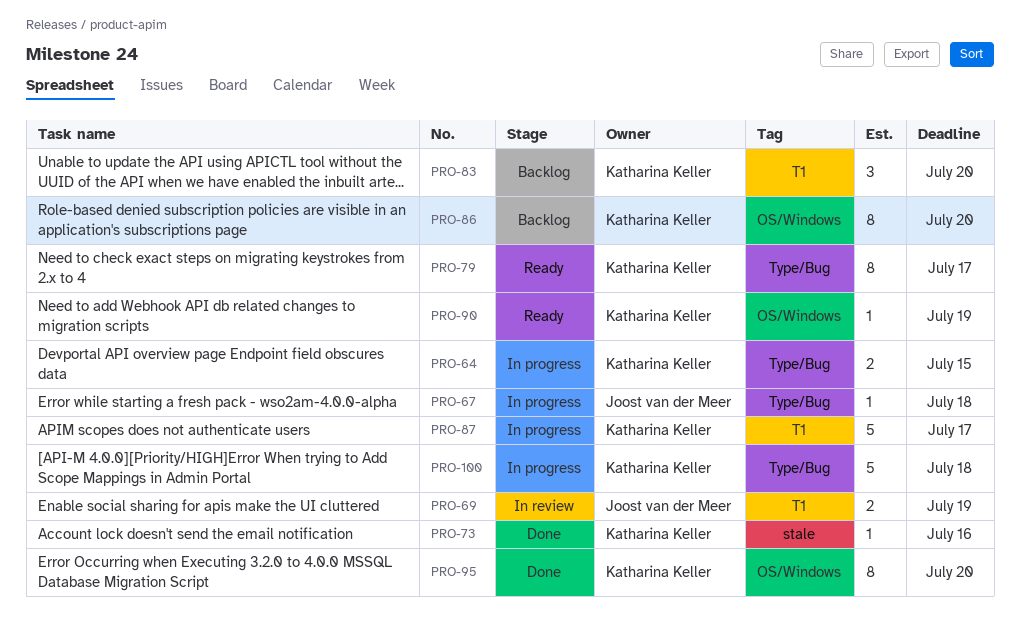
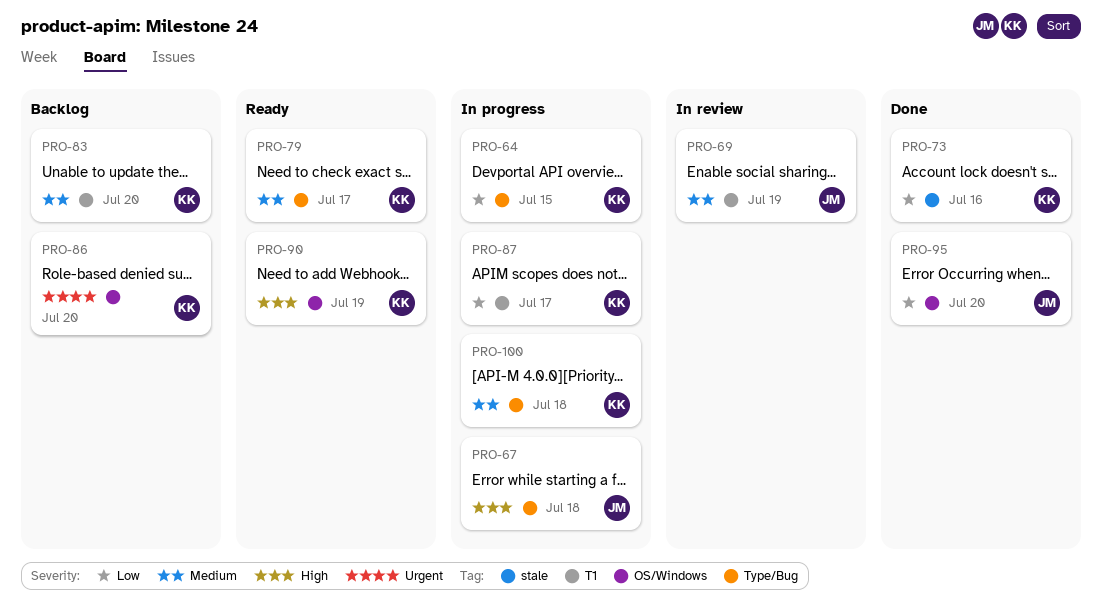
PRO-95, owner: Katharina Keller -> Joost van der Meer

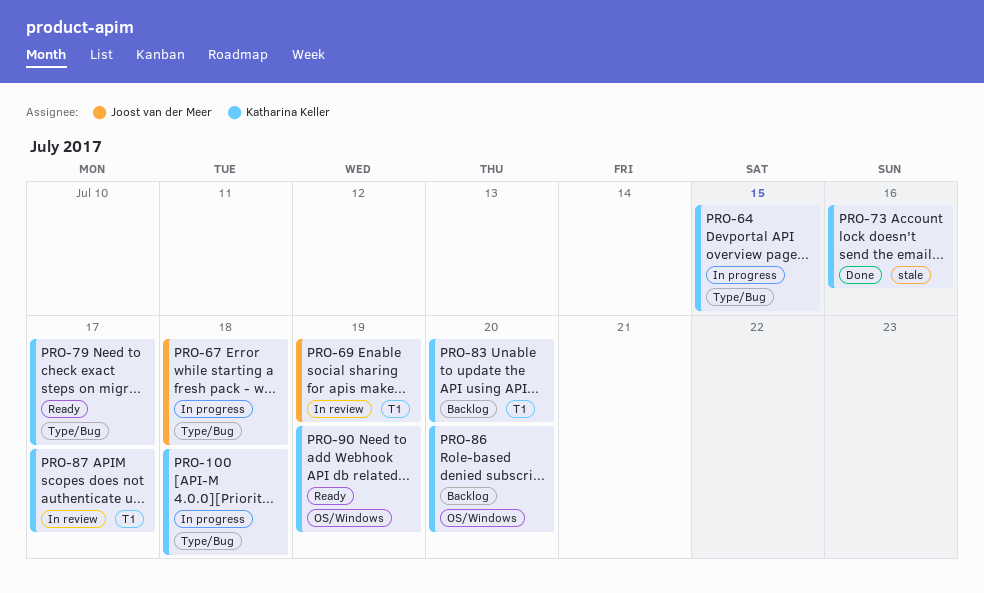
PRO-87, status: In progress -> In review
PRO-95: present -> none

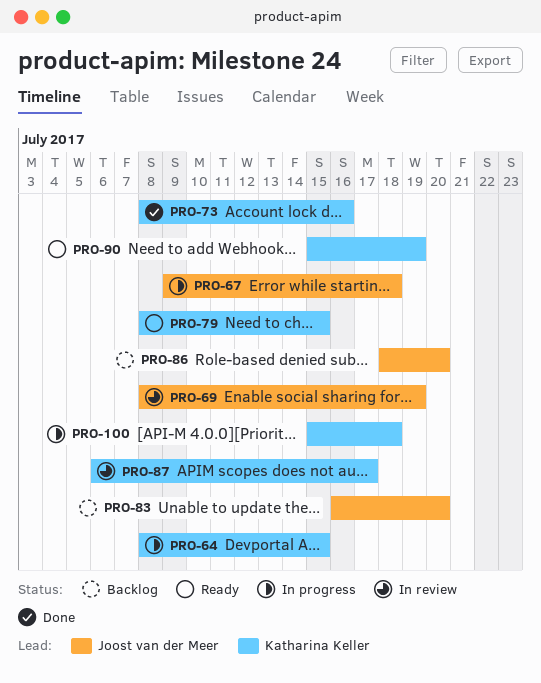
PRO-79, due: Jul 17 -> Jul 15
PRO-83, owner: Katharina Keller -> Joost van der Meer
PRO-86, owner: Katharina Keller -> Joost van der Meer

